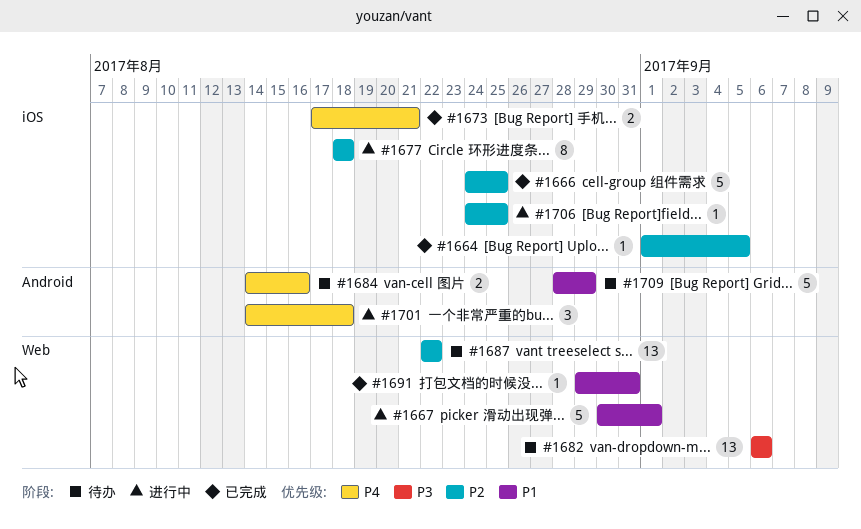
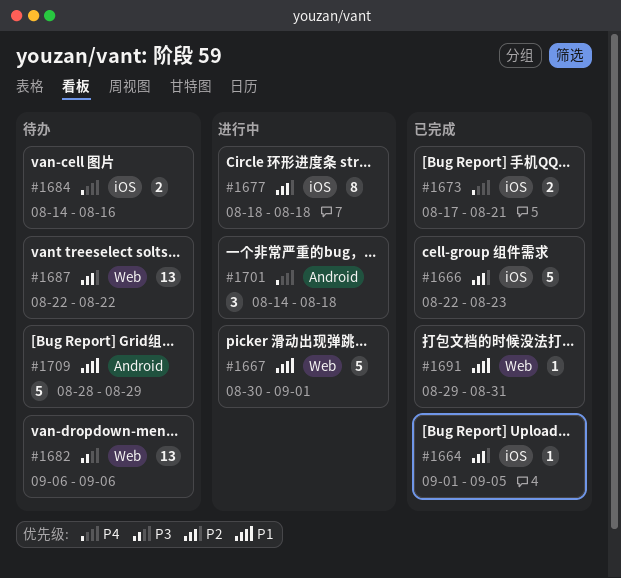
#1666, start: Aug 24 -> Aug 22
#1666, due: Aug 25 -> Aug 23
#1684, label: Android -> iOS
#1706: present -> none

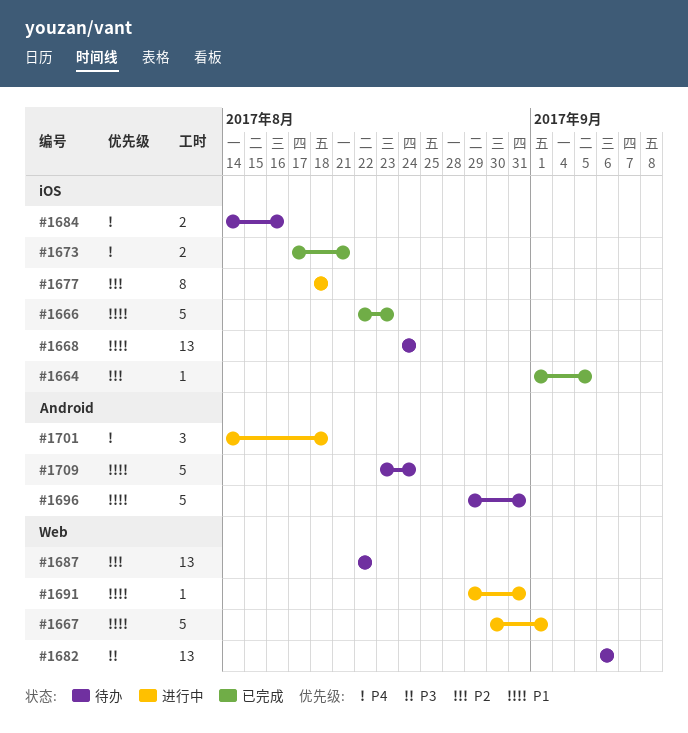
#1666, priority: P2 -> P1
#1668: none -> present
#1691, status: 已完成 -> 进行中
#1696: none -> present
#1709, start: Aug 28 -> Aug 23
#1709, due: Aug 29 -> Aug 24

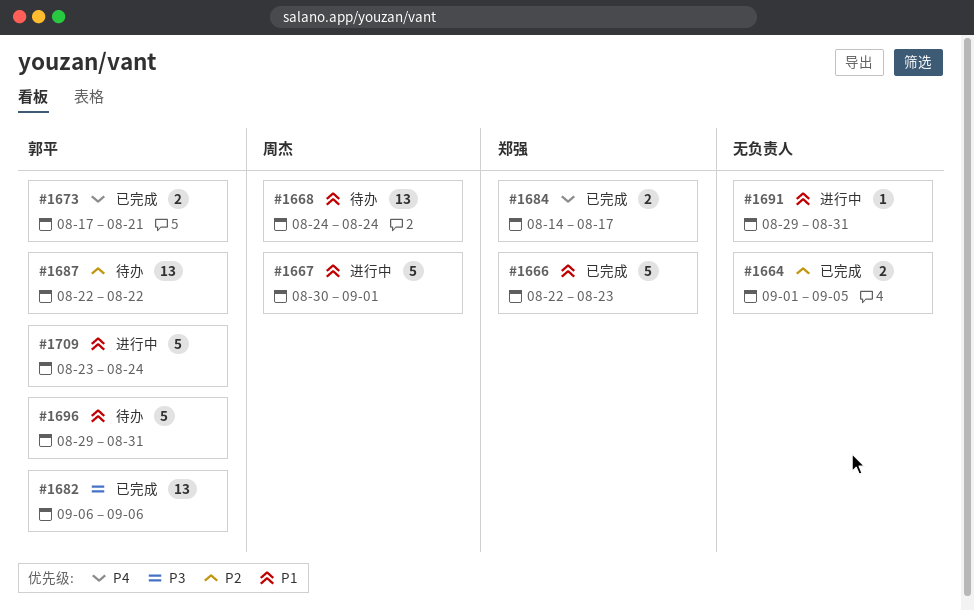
#1664, estimate: 1 -> 2
#1677: present -> none
#1682, status: 待办 -> 已完成
#1684, status: 待办 -> 已完成
#1684, due: Aug 16 -> Aug 17
#1701: present -> none
#1709, status: 待办 -> 进行中

